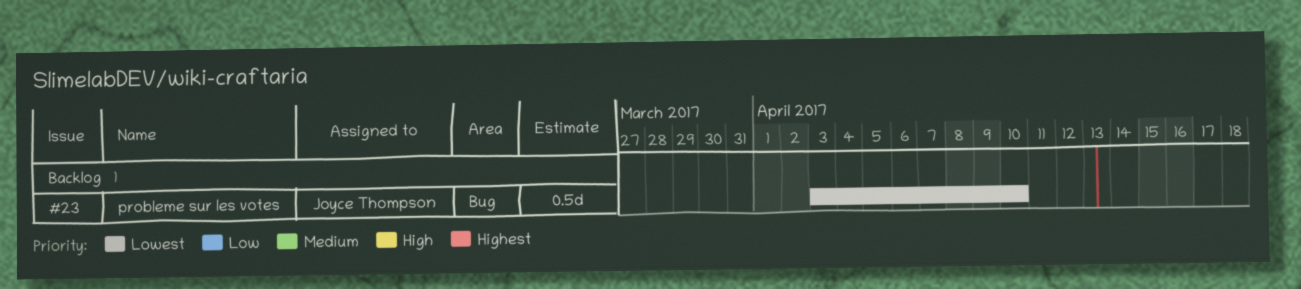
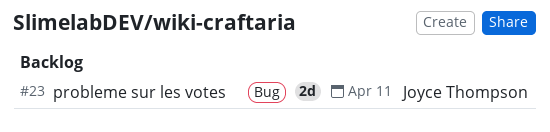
#23, estimate: 0.5d -> 2d
#23, due: Apr 10 -> Apr 11

